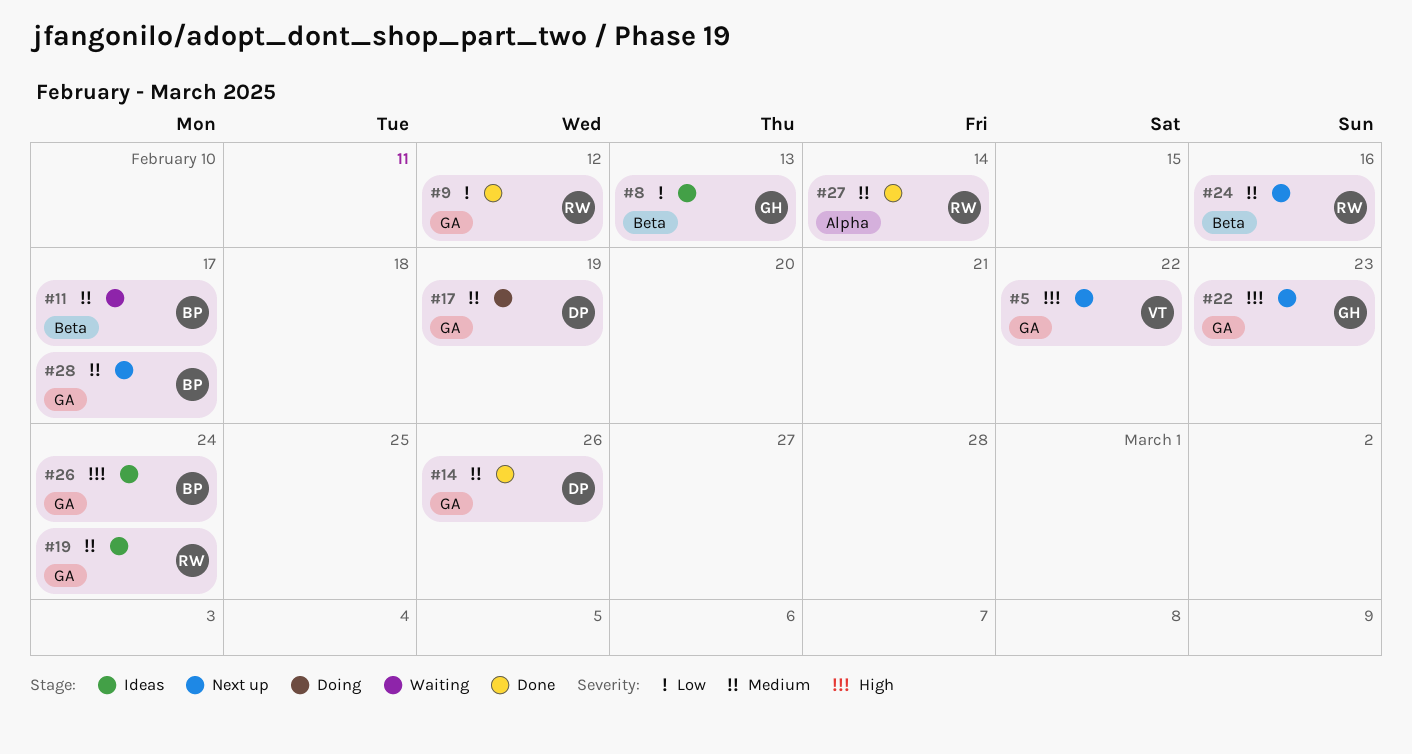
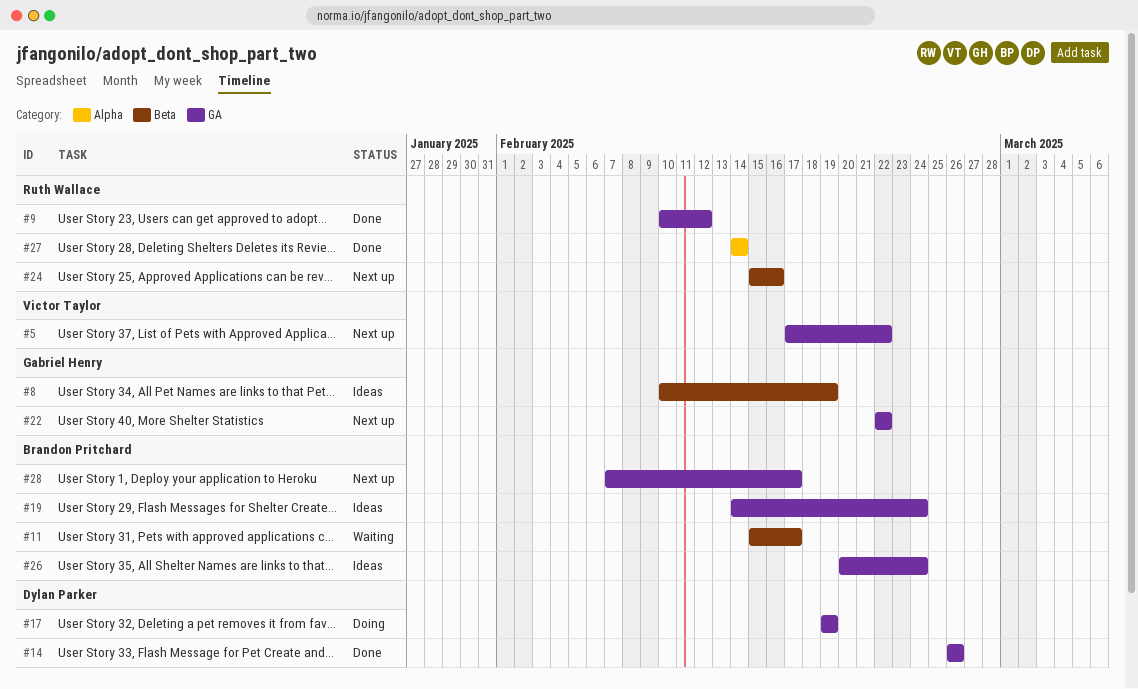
#8, due: Feb 13 -> Feb 19
#19, owner: Ruth Wallace -> Brandon Pritchard
#22, due: Feb 23 -> Feb 22

